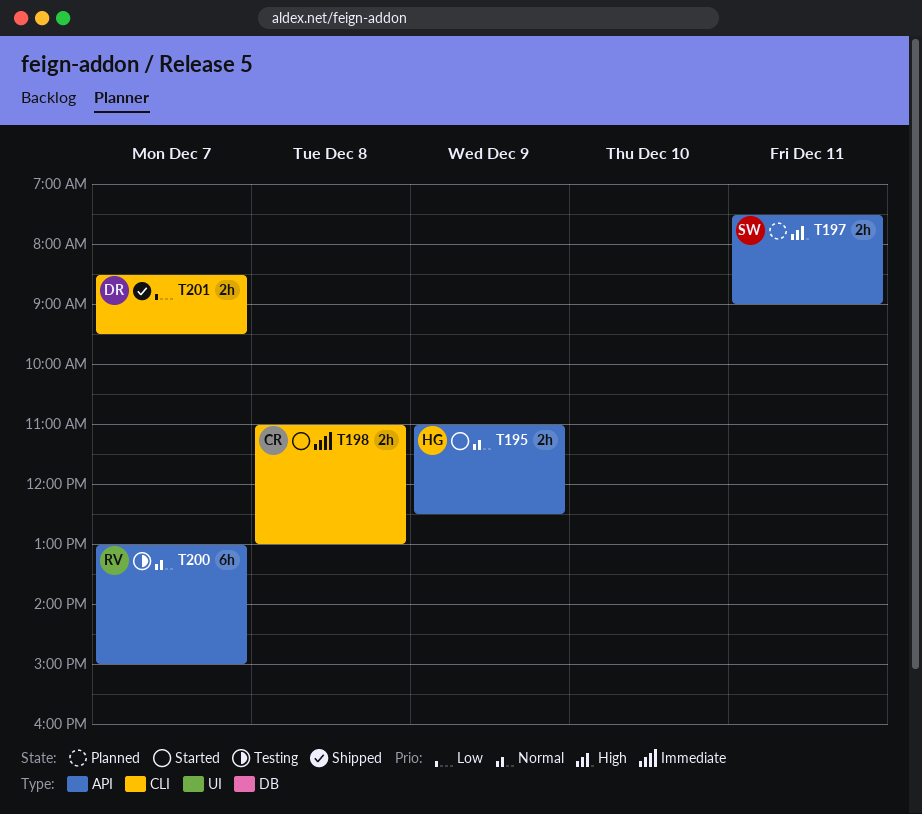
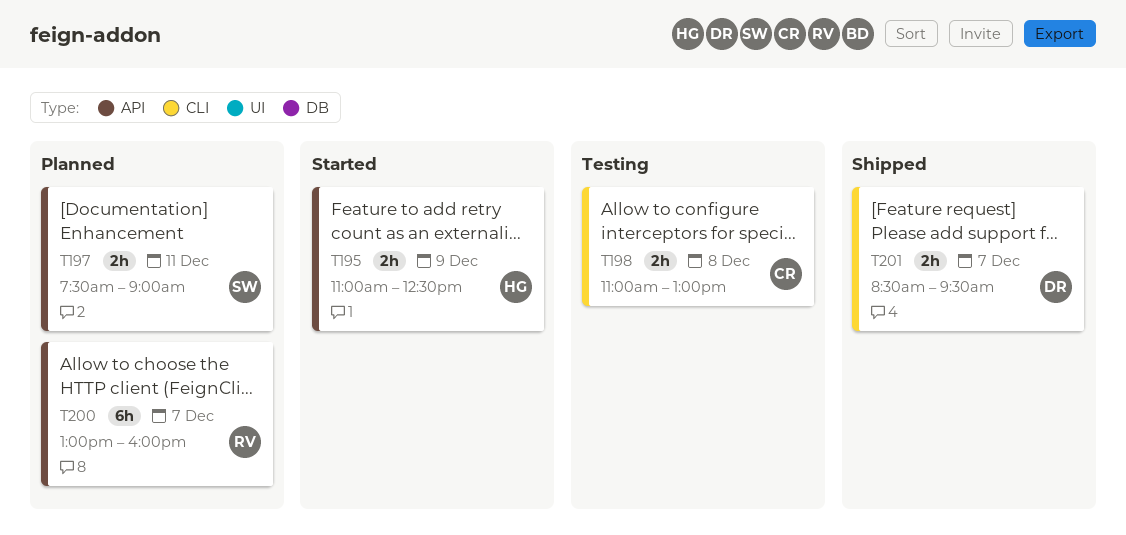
T198, status: Started -> Testing
T200, status: Testing -> Planned
T200, ends: 15:00 -> 16:00

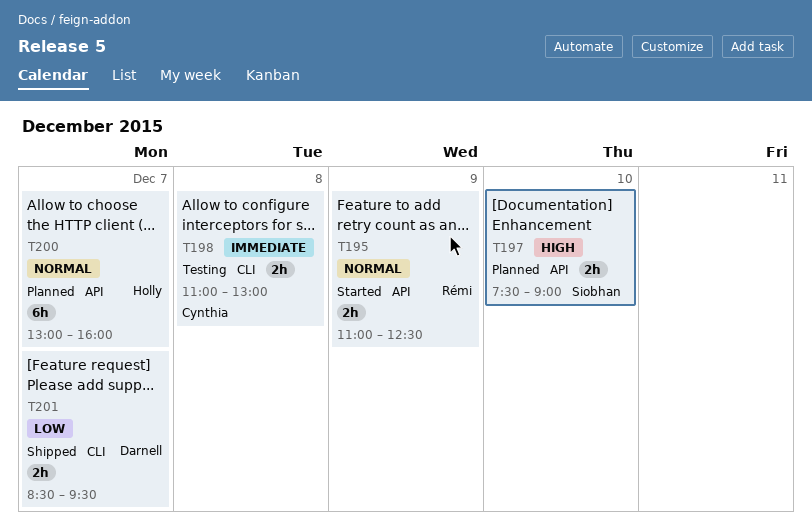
T195, owner: Holly -> Rémi
T197, day: Dec 11 -> Dec 10
T200, owner: Rémi -> Holly

